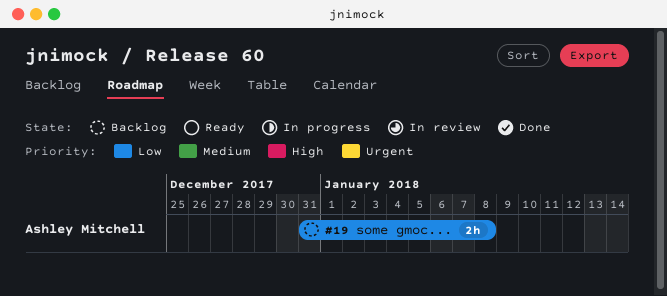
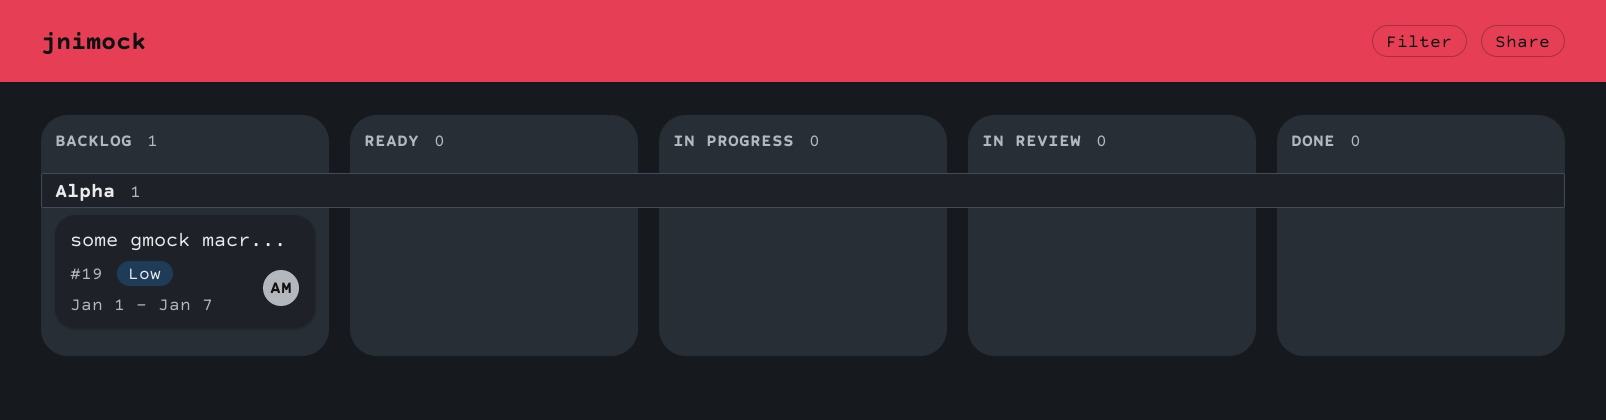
#19, start: Dec 31 -> Jan 1
#19, due: Jan 8 -> Jan 7

